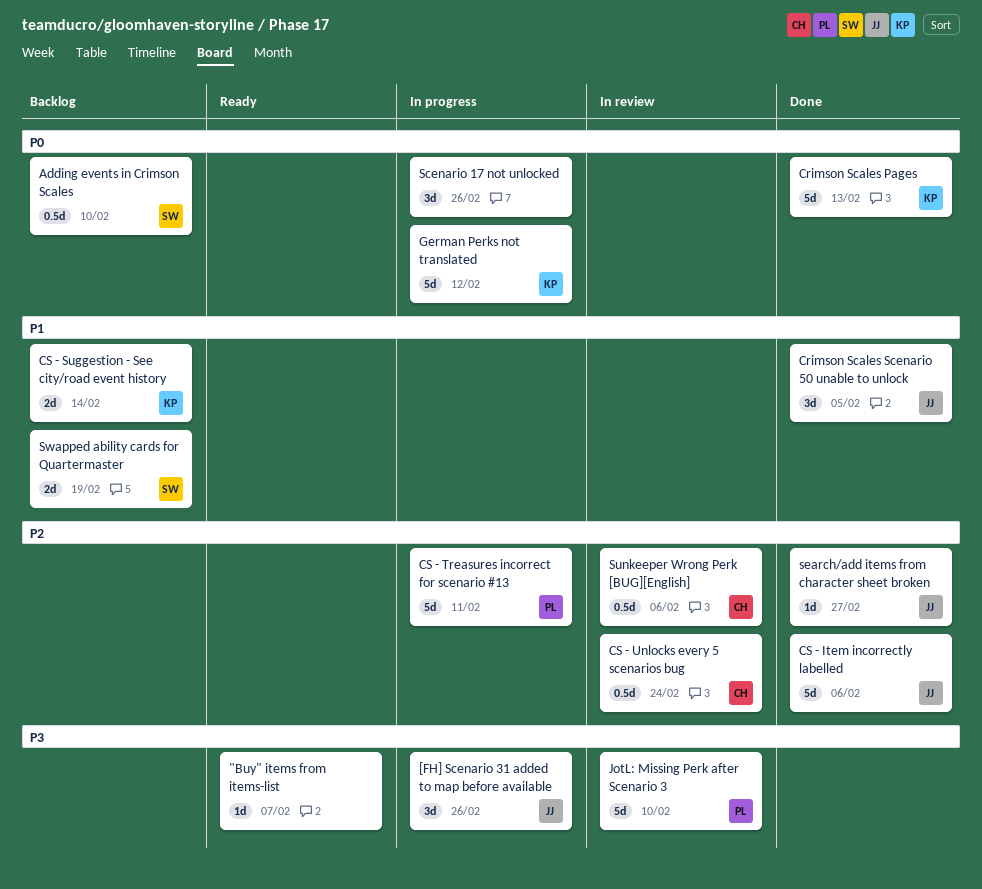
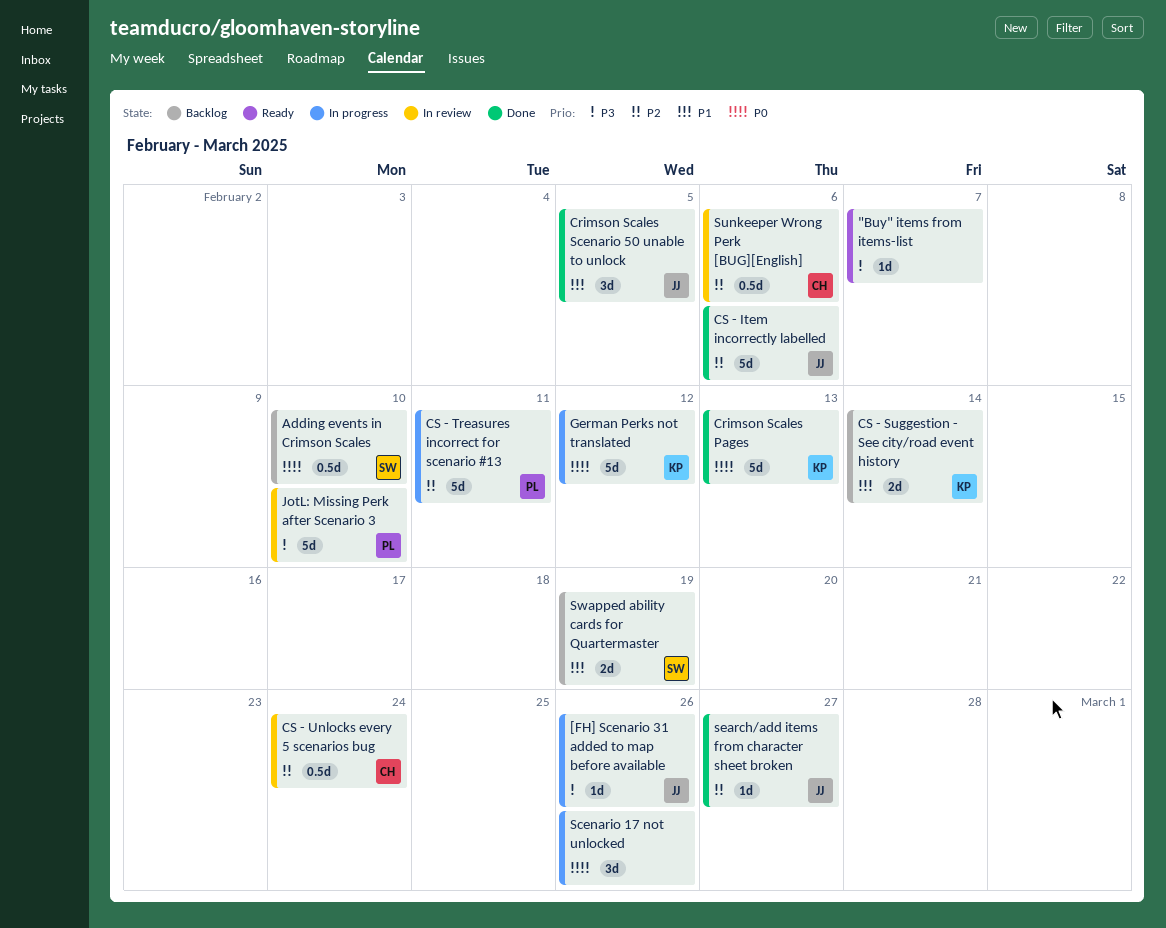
[FH] Scenario 31 added to map before available, estimate: 3d -> 1d

